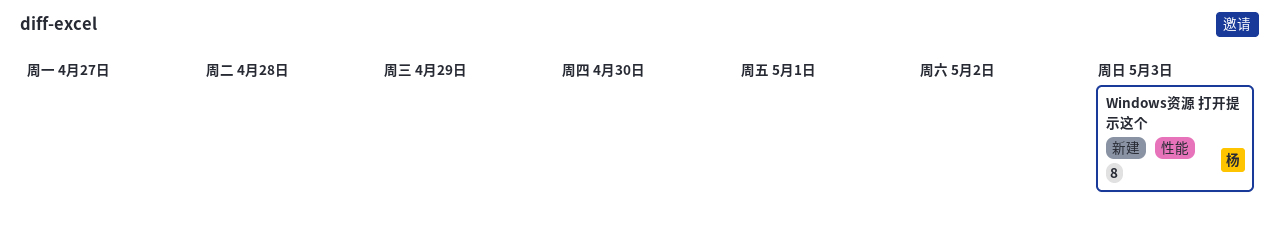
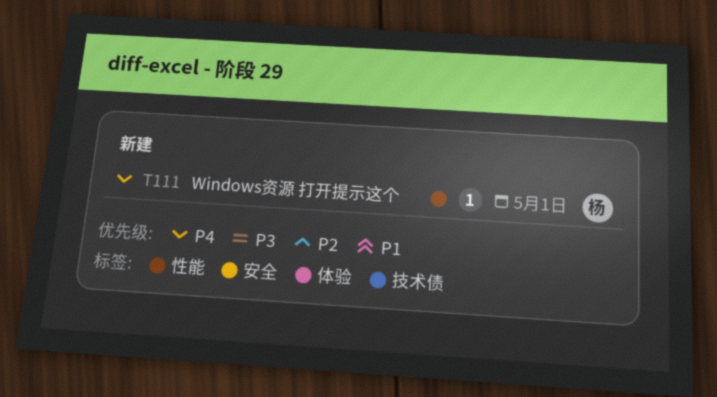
Windows资源 打开提示这个, estimate: 8 -> 1
Windows资源 打开提示这个, due: May 3 -> May 1

